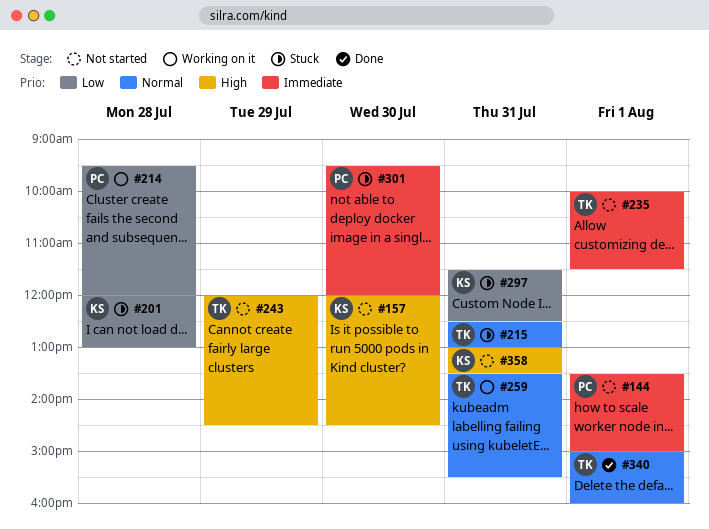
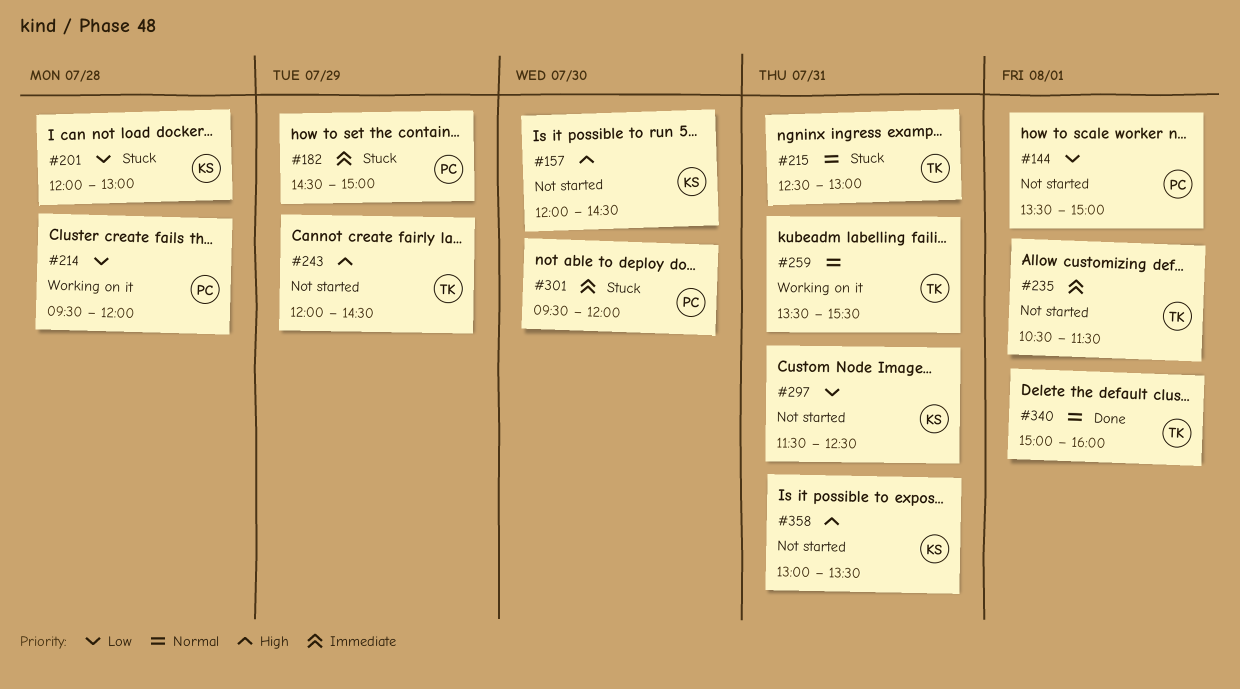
#144, priority: Immediate -> Low
#182: none -> present
#235, begins: 10:00 -> 10:30
#297, status: Stuck -> Not started

